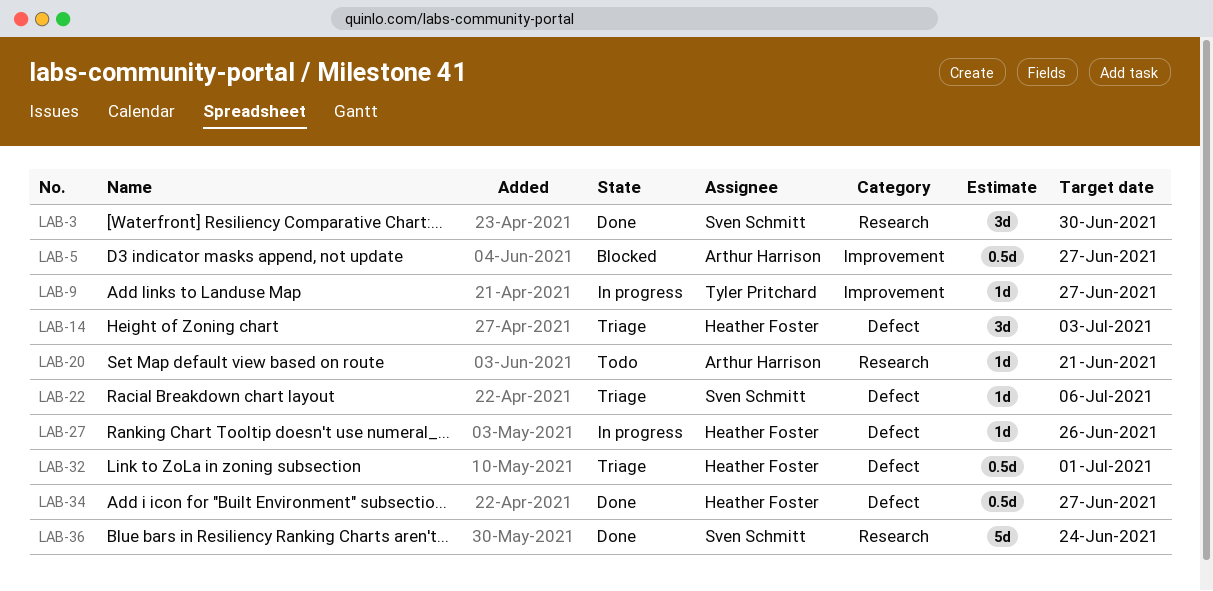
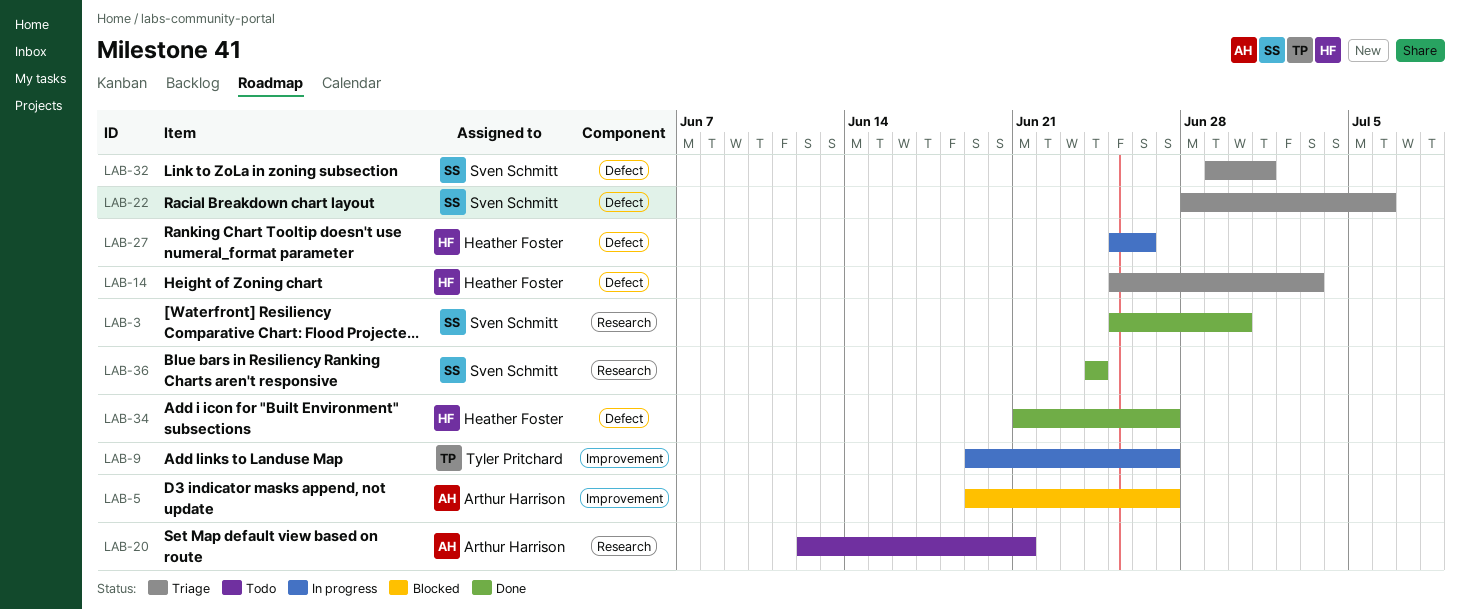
LAB-32, owner: Heather Foster -> Sven Schmitt

